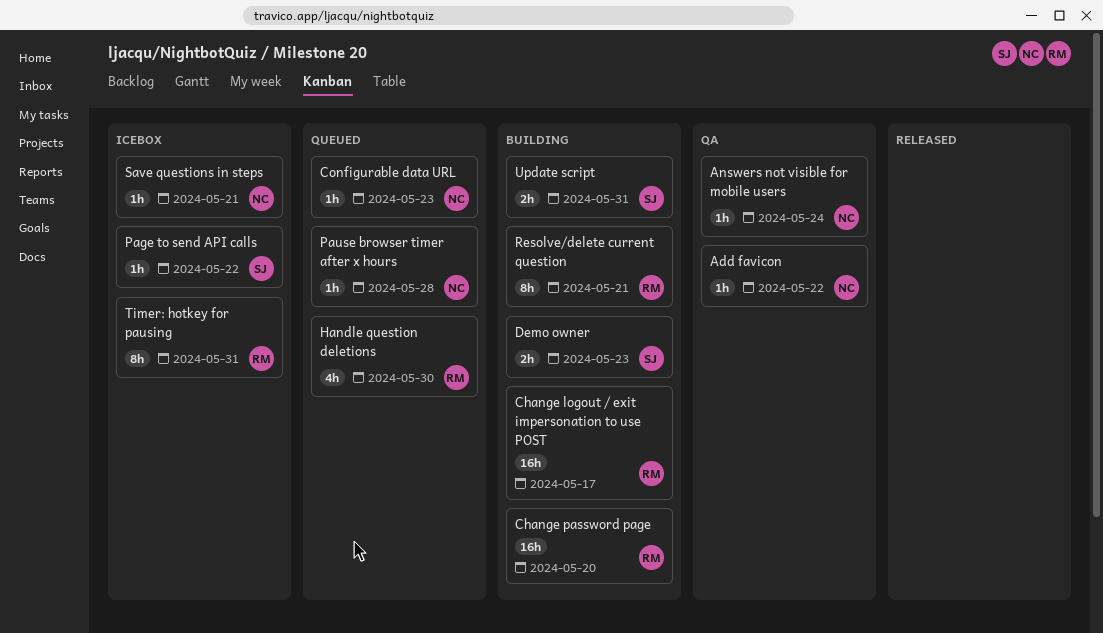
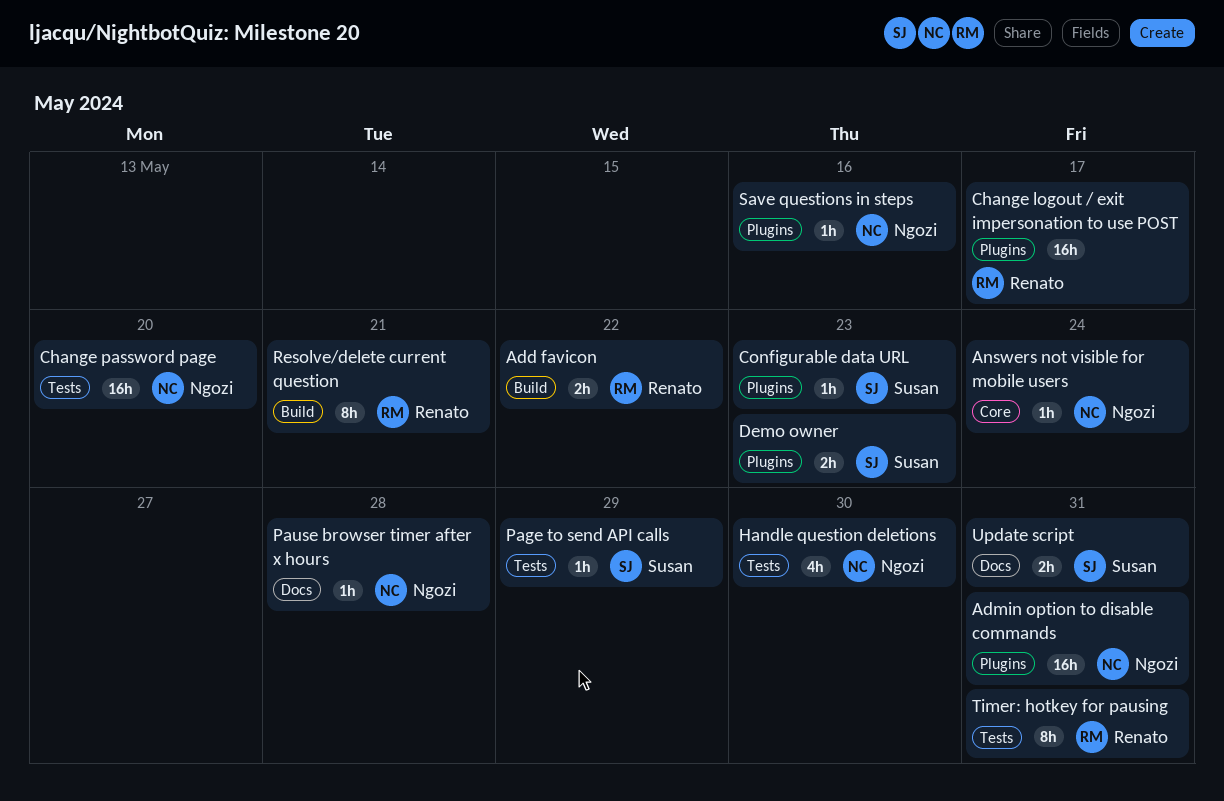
Add favicon, owner: Ngozi -> Renato
Add favicon, estimate: 1h -> 2h
Admin option to disable commands: none -> present
Change password page, owner: Renato -> Ngozi
Configurable data URL, owner: Ngozi -> Susan
Handle question deletions, owner: Renato -> Ngozi
Page to send API calls, due: May 22 -> May 29
Save questions in steps, due: May 21 -> May 16

